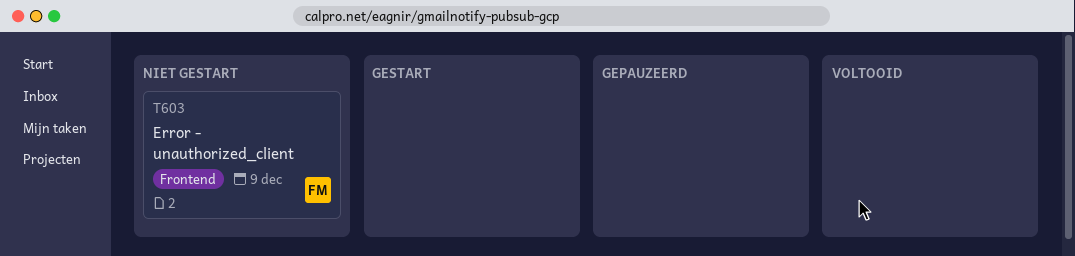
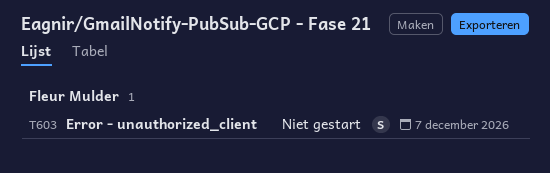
T603, due: Dec 9 -> Dec 7

